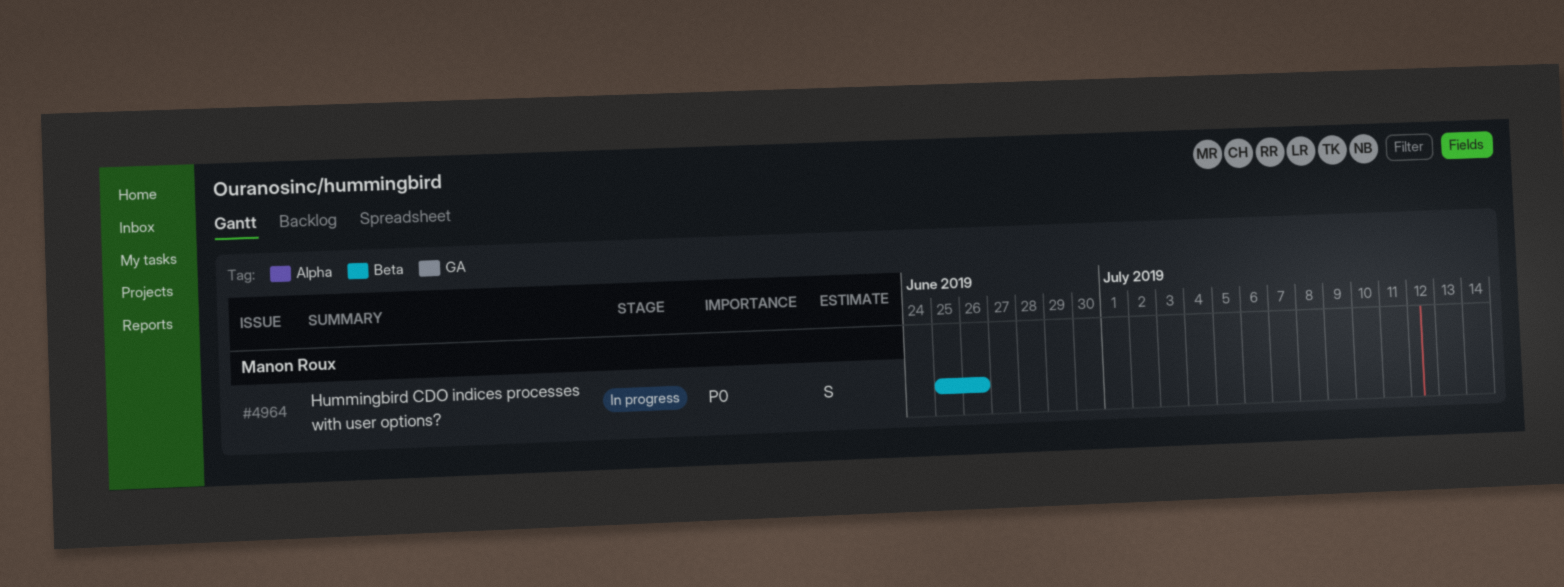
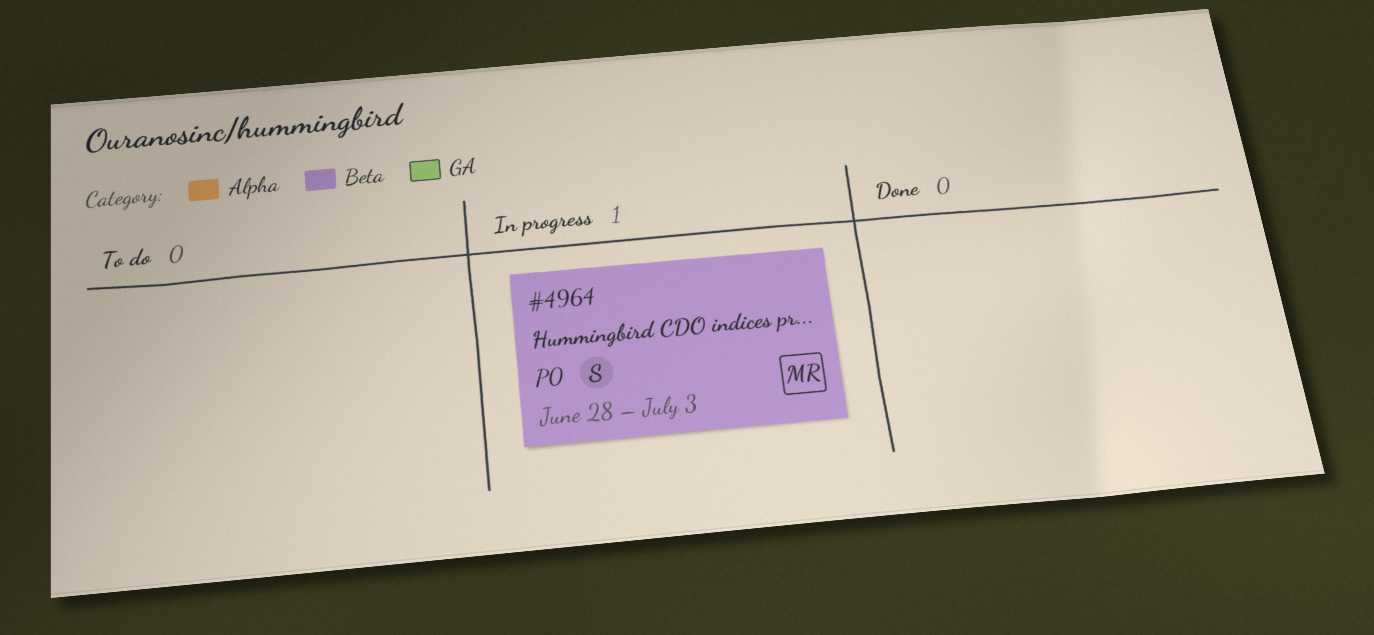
#4964, start: Jun 25 -> Jun 28
#4964, due: Jun 26 -> Jul 3

